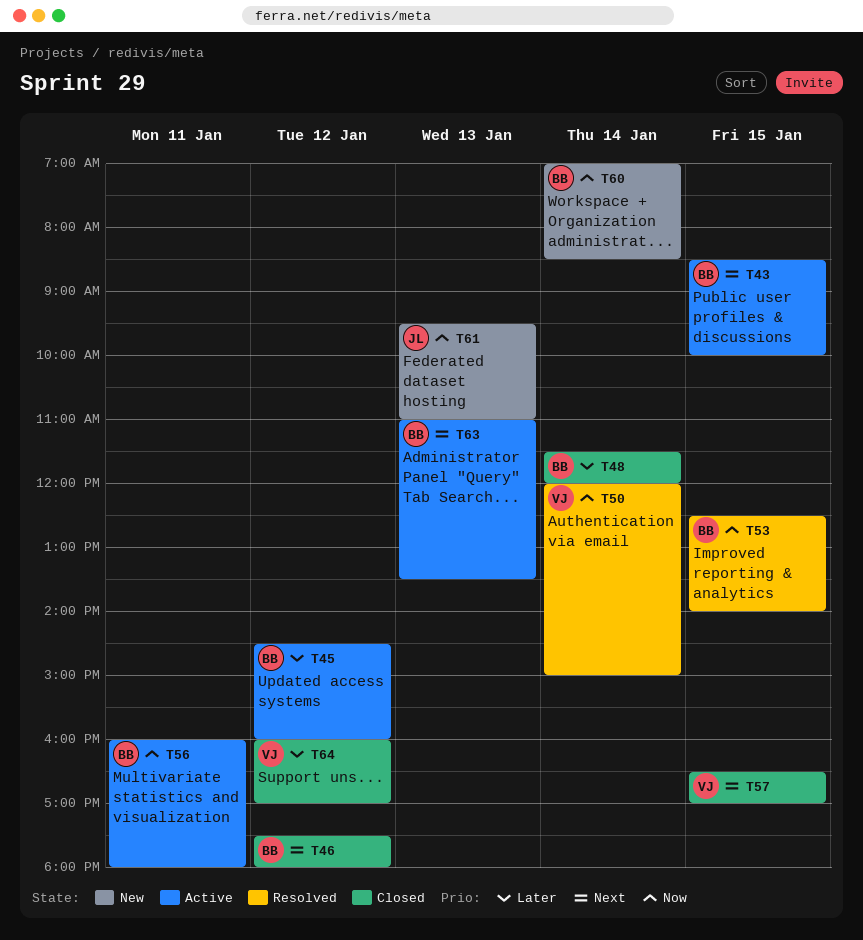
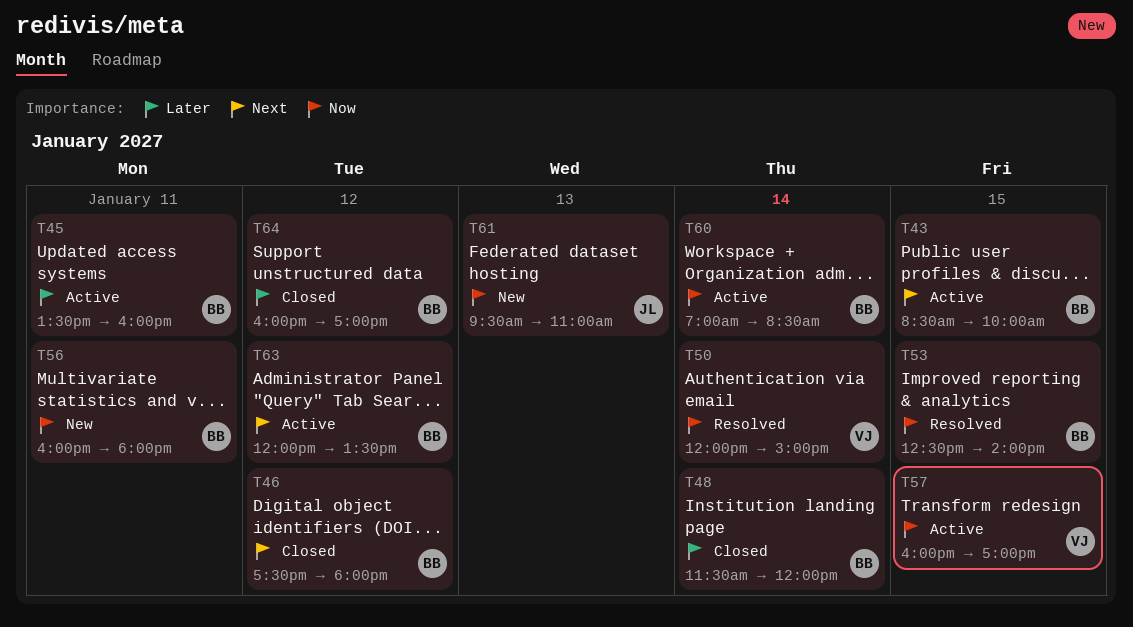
T45, day: Jan 12 -> Jan 11
T45, begins: 14:30 -> 13:30
T56, status: Active -> New
T57, status: Closed -> Active
T57, priority: Next -> Now
T57, begins: 16:30 -> 16:00
T60, status: New -> Active
T63, day: Jan 13 -> Jan 12
T63, begins: 11:00 -> 12:00
T64, owner: VJ -> BB

